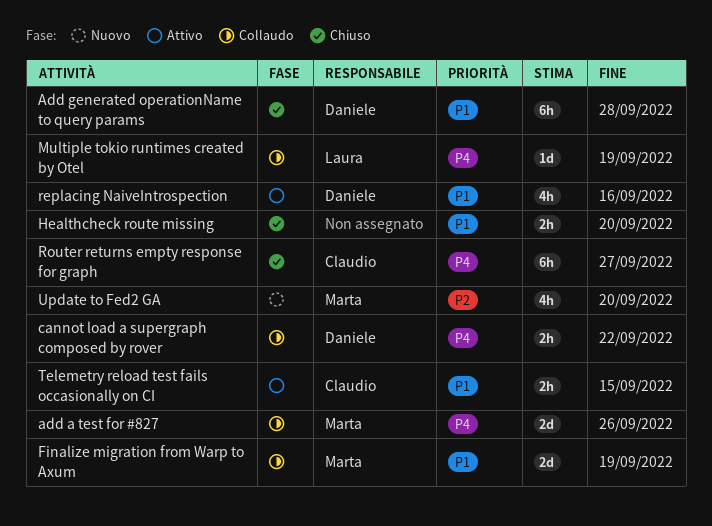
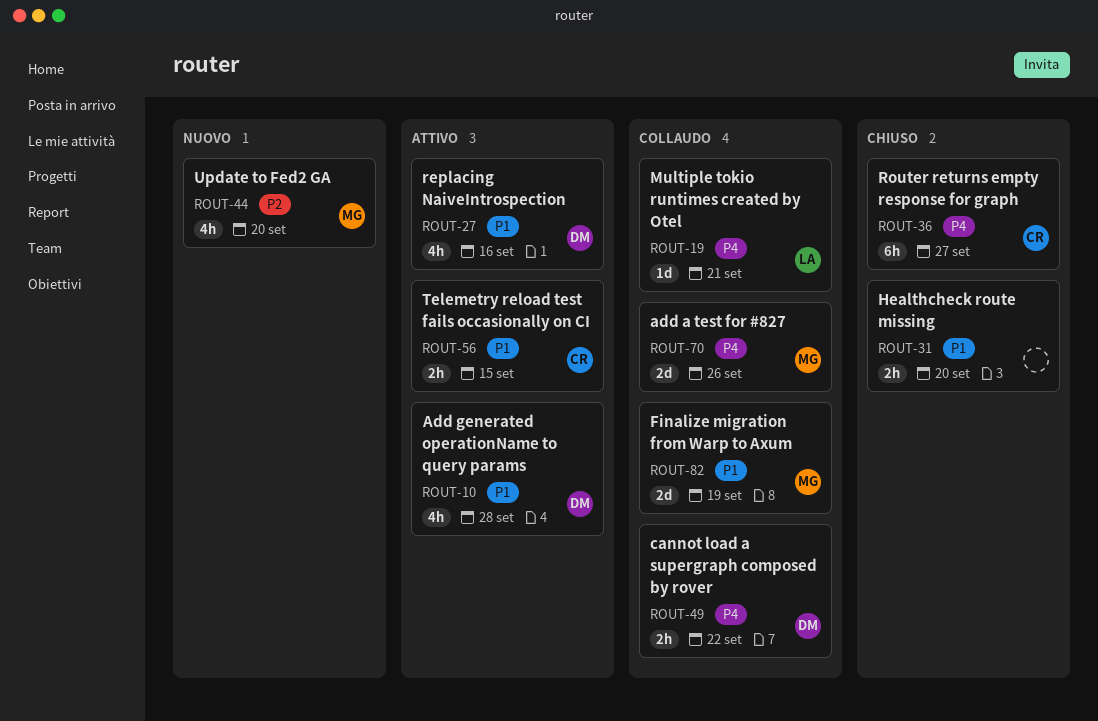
Add generated operationName to query params, status: Chiuso -> Attivo
Add generated operationName to query params, estimate: 6h -> 4h
Multiple tokio runtimes created by Otel, due: Sep 19 -> Sep 21

